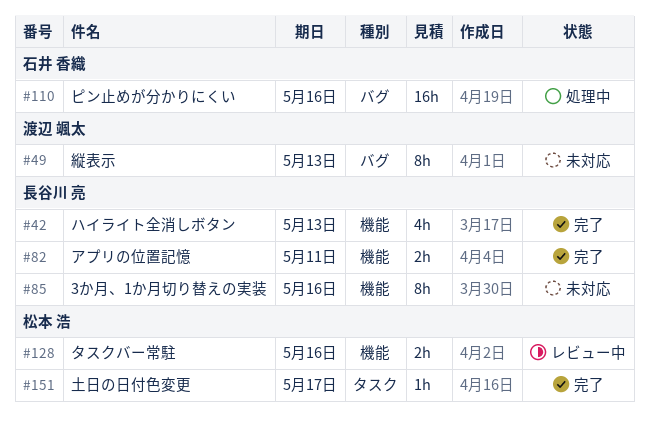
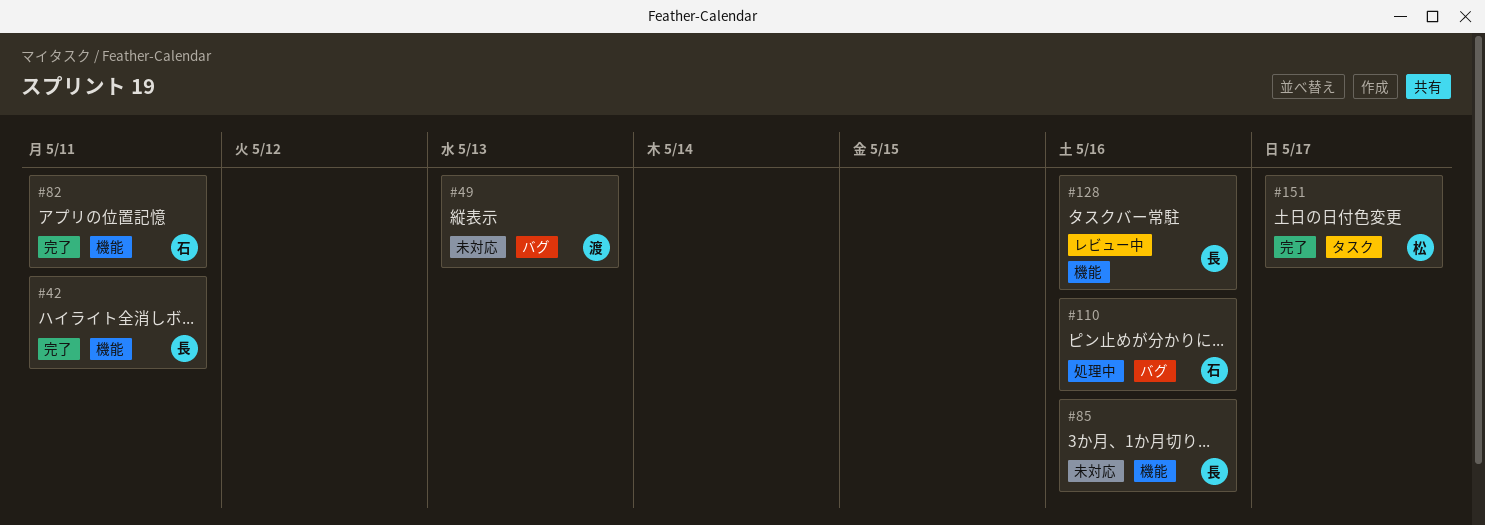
#42, due: May 13 -> May 11
#82, owner: 長谷川 亮 -> 石井 香織
#128, owner: 松本 浩 -> 長谷川 亮

